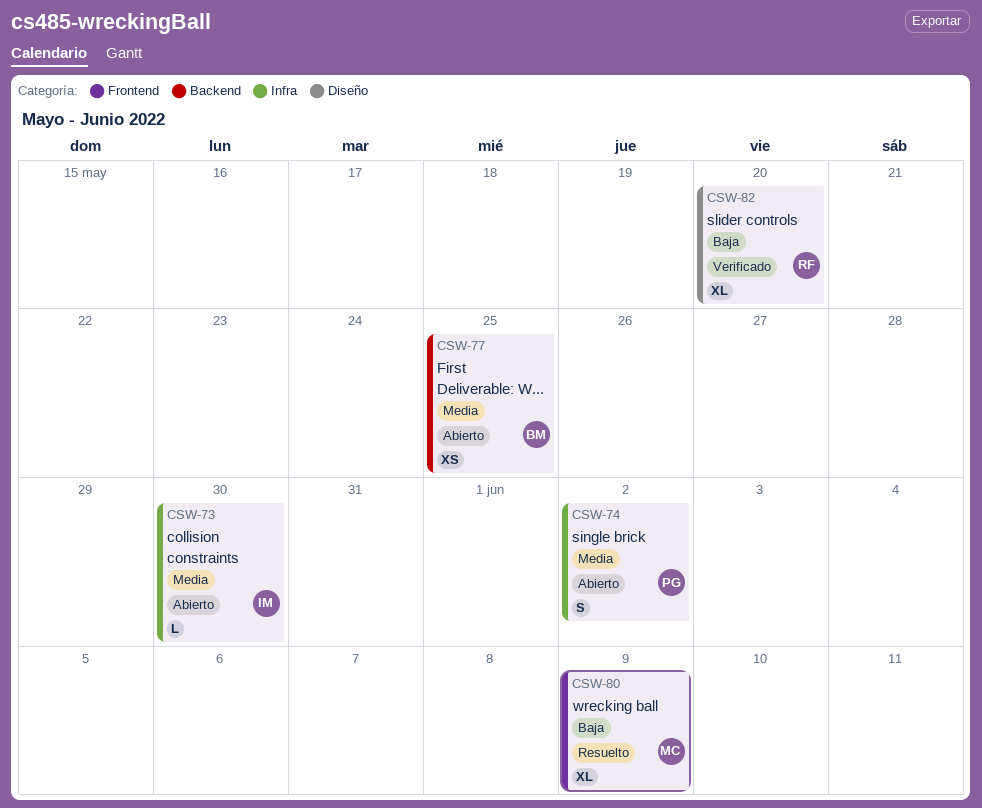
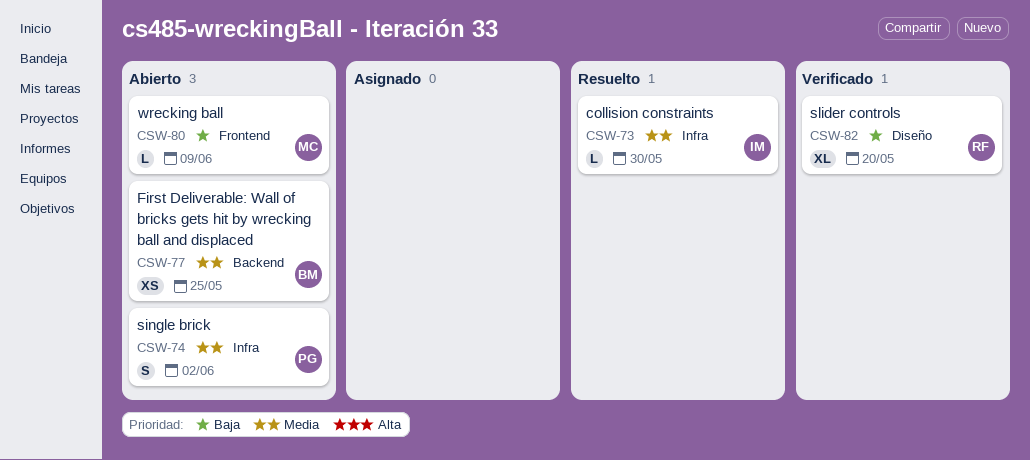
CSW-73, status: Abierto -> Resuelto
CSW-80, status: Resuelto -> Abierto
CSW-80, estimate: XL -> L

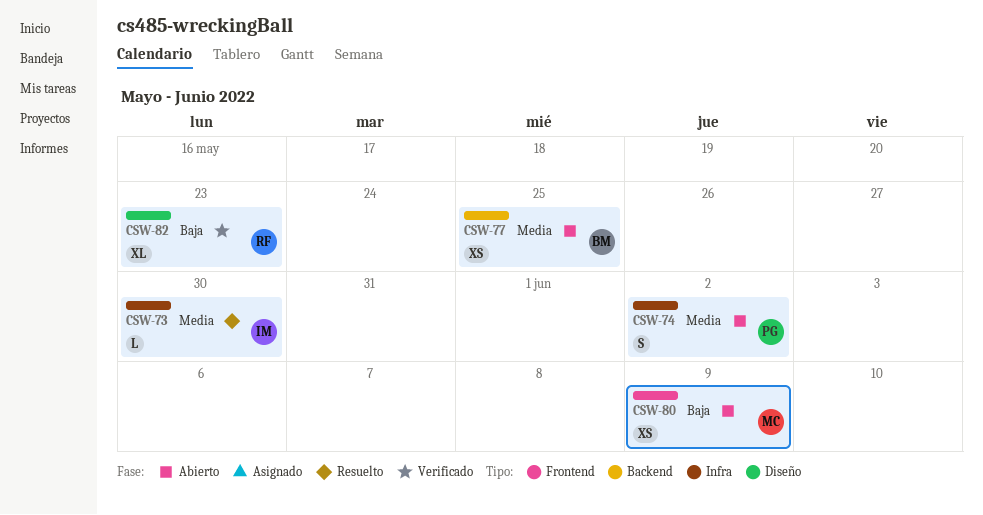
CSW-80, estimate: L -> XS
CSW-82, due: May 20 -> May 23

